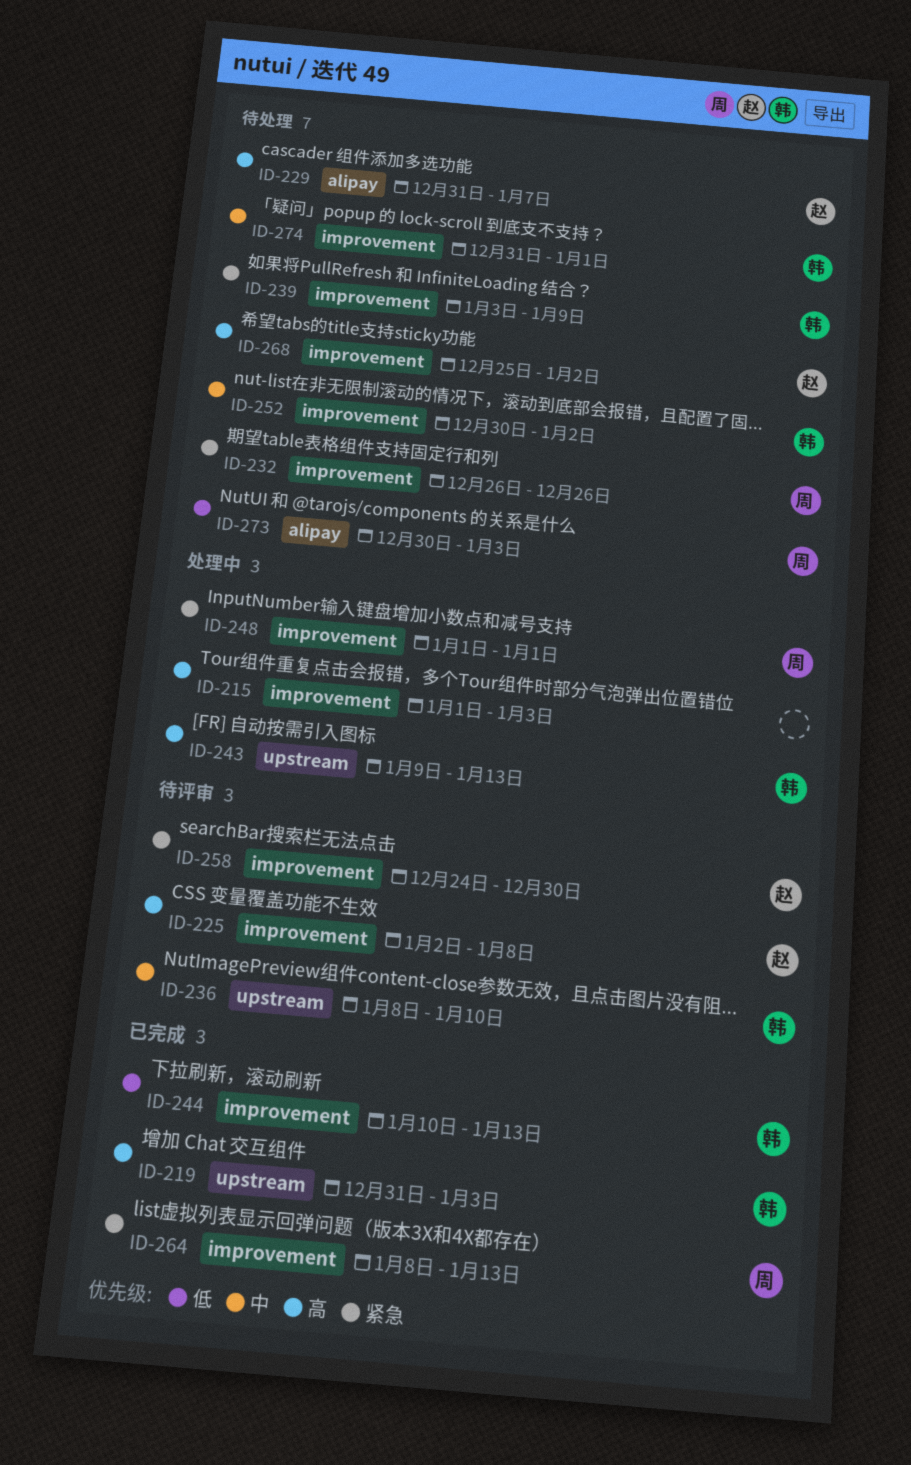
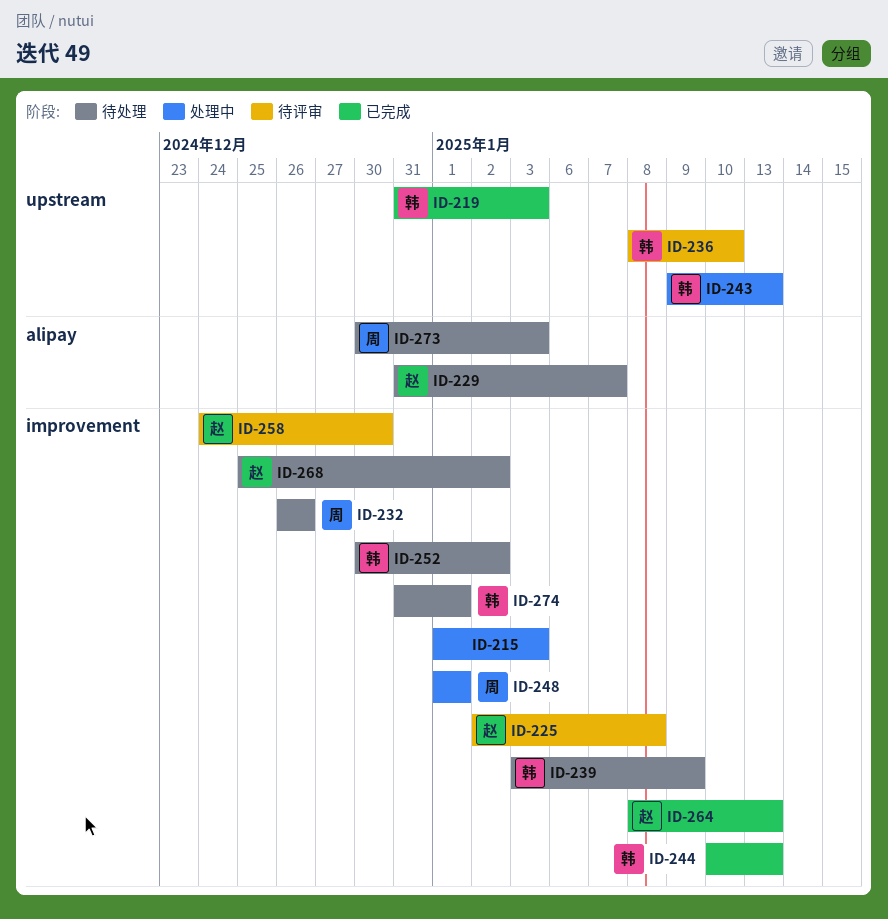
ID-264, owner: 周 -> 赵

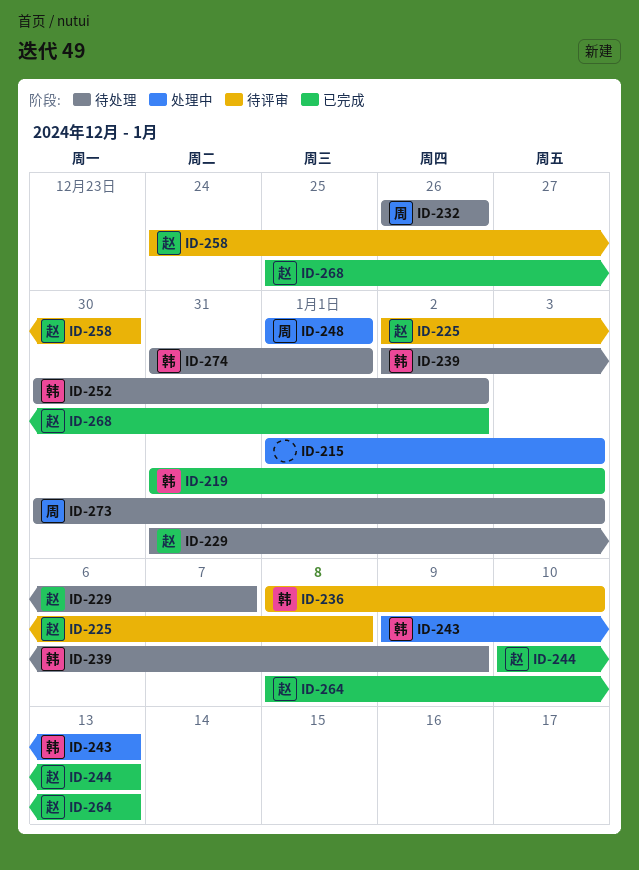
ID-239, start: Jan 3 -> Jan 2
ID-244, owner: 韩 -> 赵
ID-268, status: 待处理 -> 已完成

